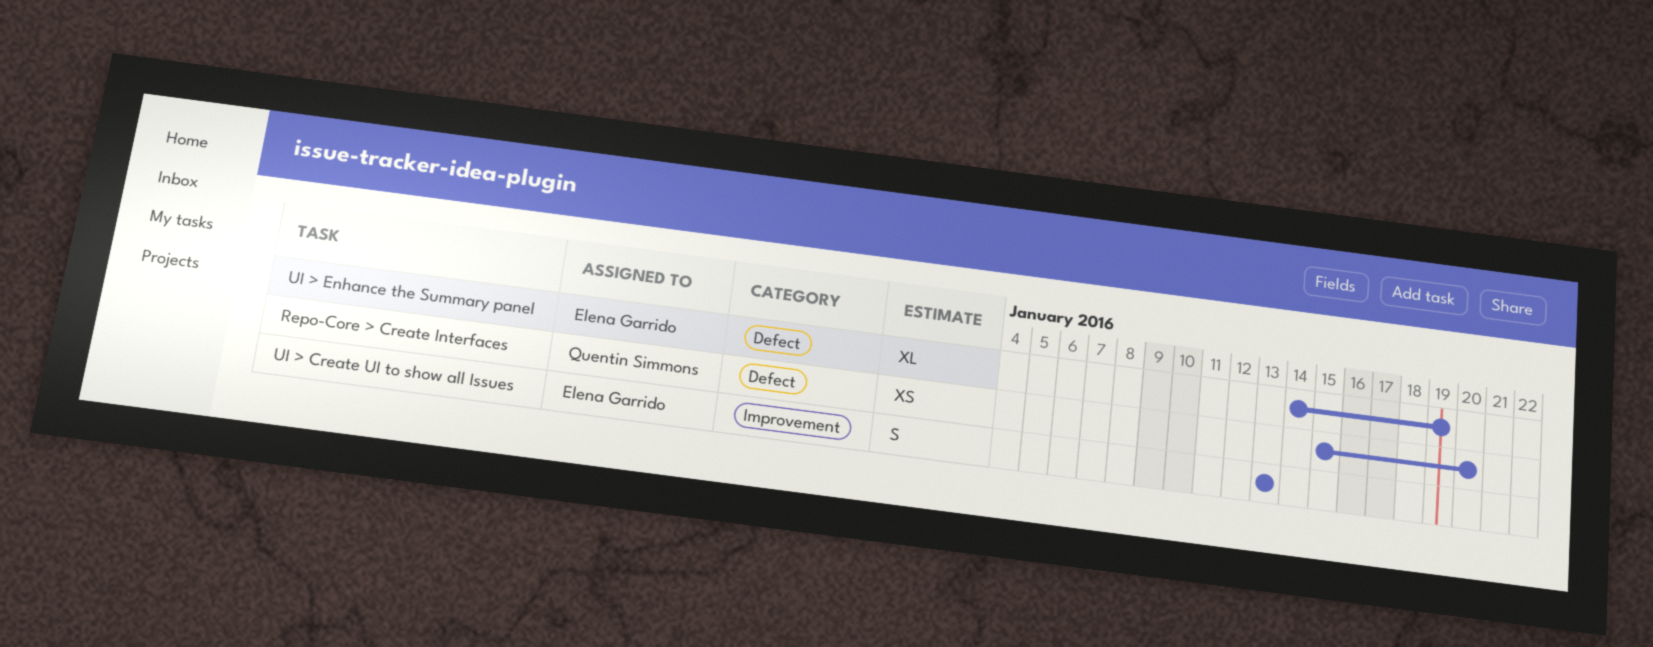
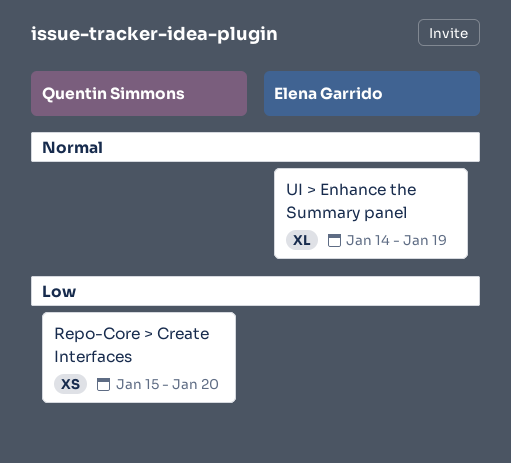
UI > Create UI to show all Issues: present -> none

